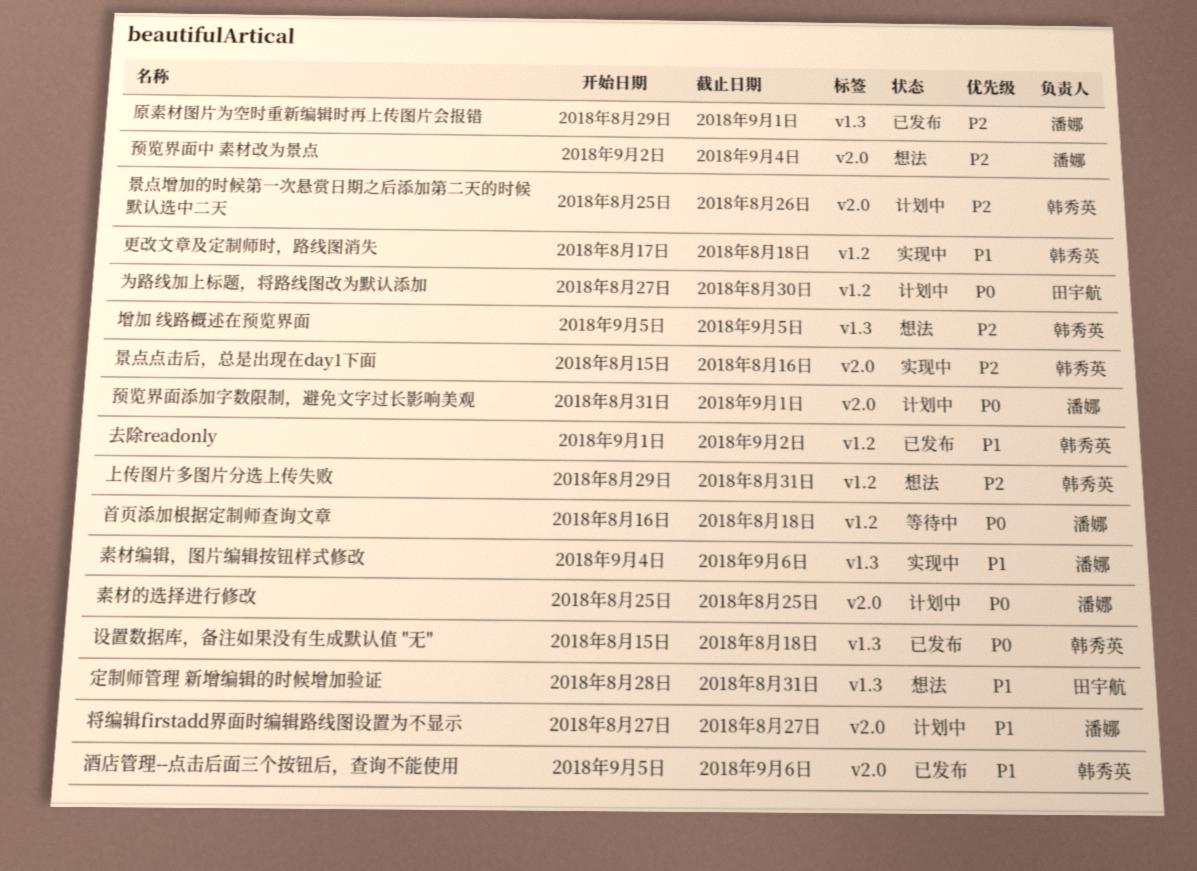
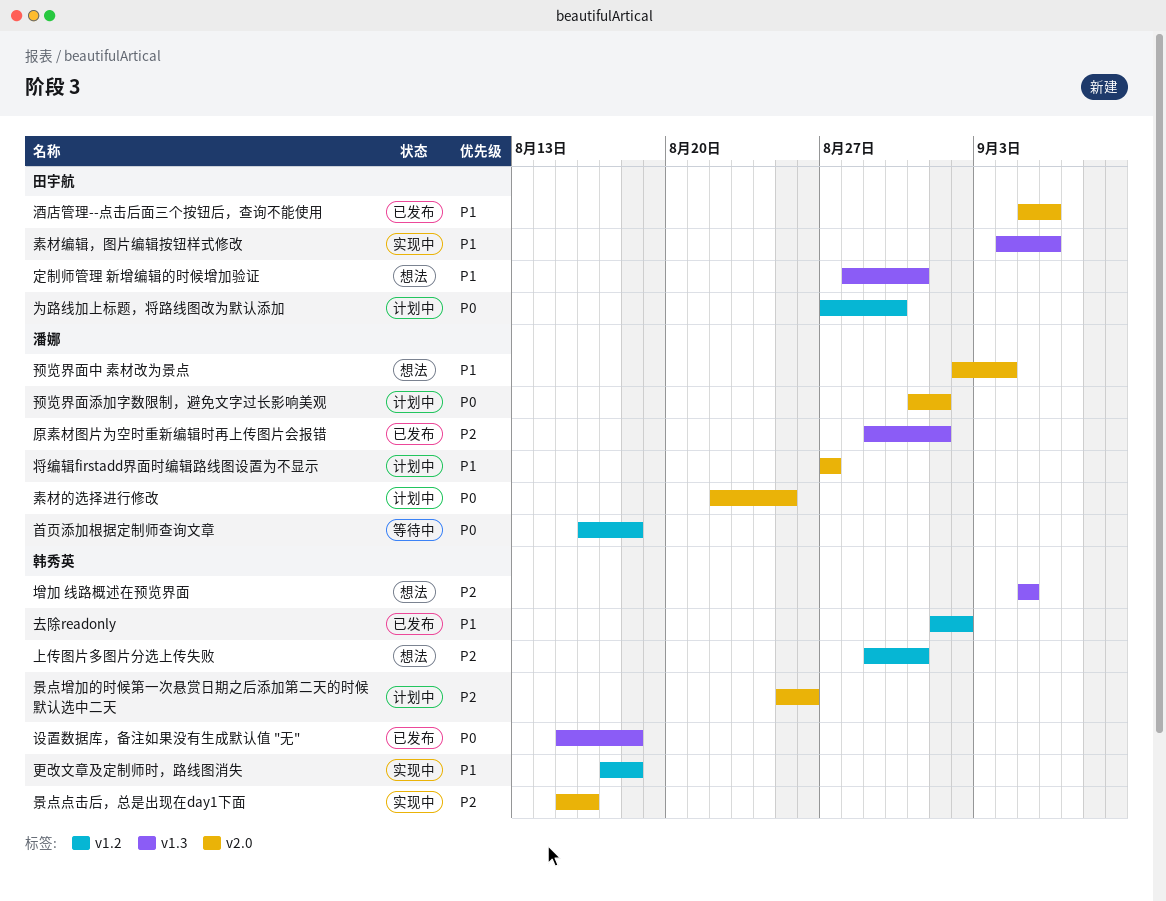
素材的选择进行修改, start: Aug 25 -> Aug 22
素材编辑，图片编辑按钮样式修改, owner: 潘娜 -> 田宇航
酒店管理--点击后面三个按钮后，查询不能使用, owner: 韩秀英 -> 田宇航
预览界面中 素材改为景点, priority: P2 -> P1

